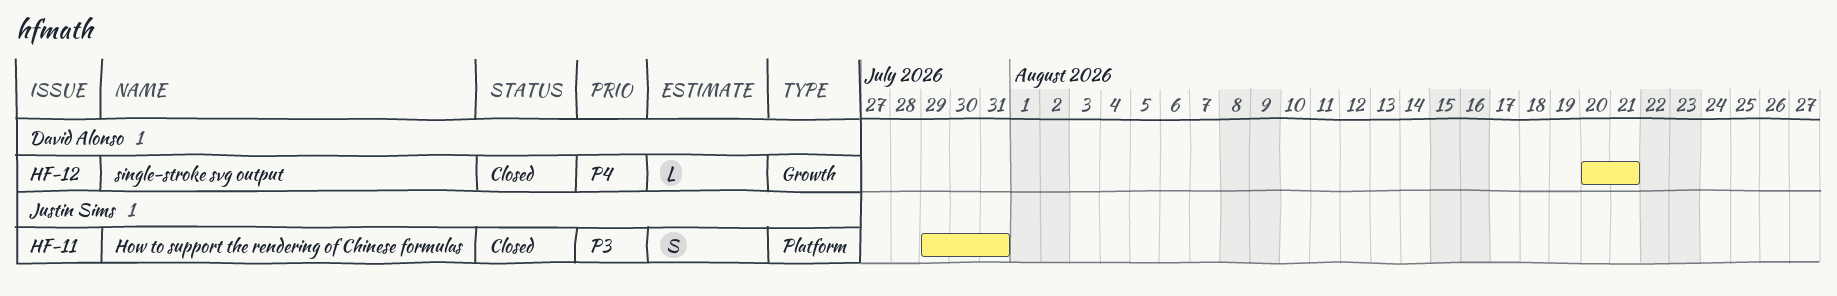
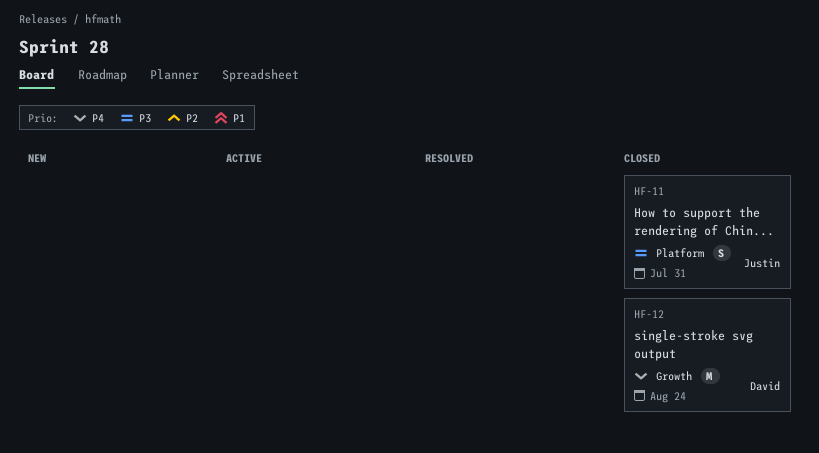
HF-12, estimate: L -> M
HF-12, due: Aug 21 -> Aug 24

